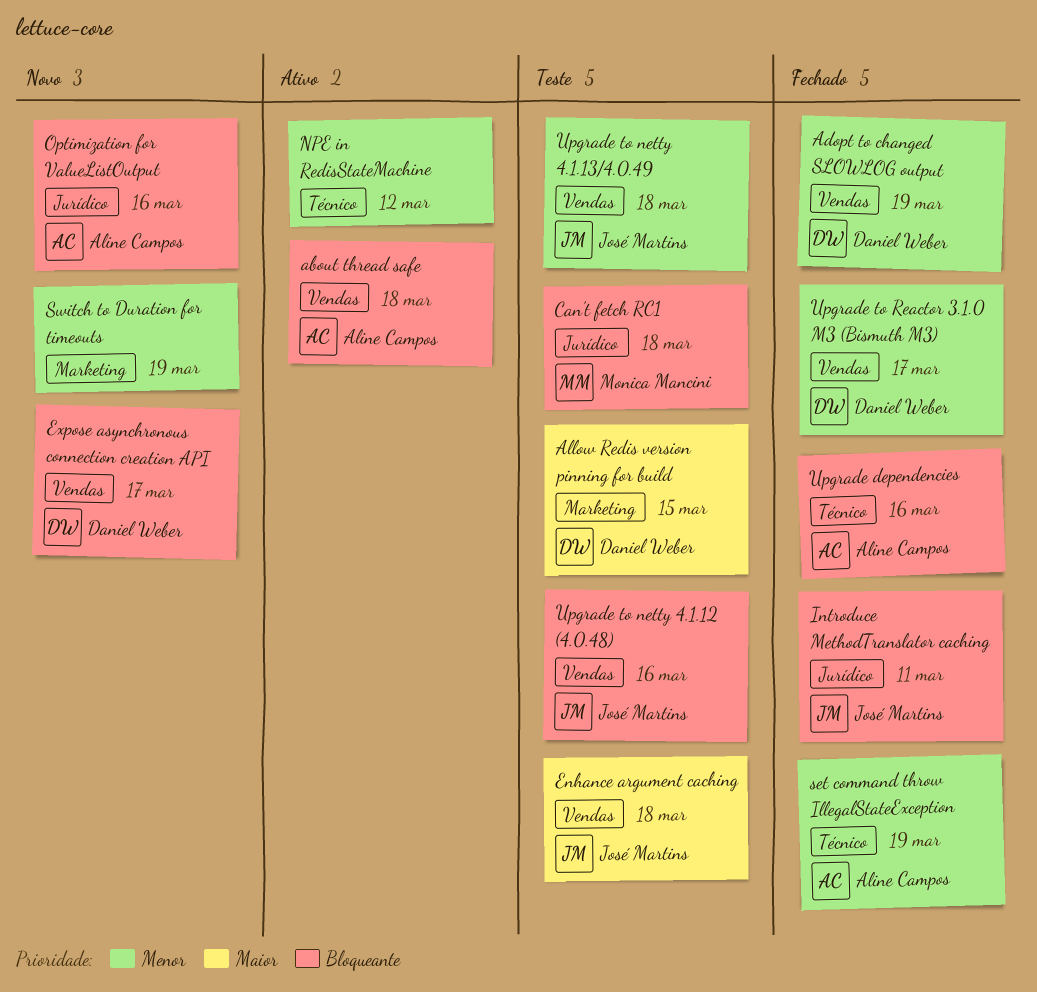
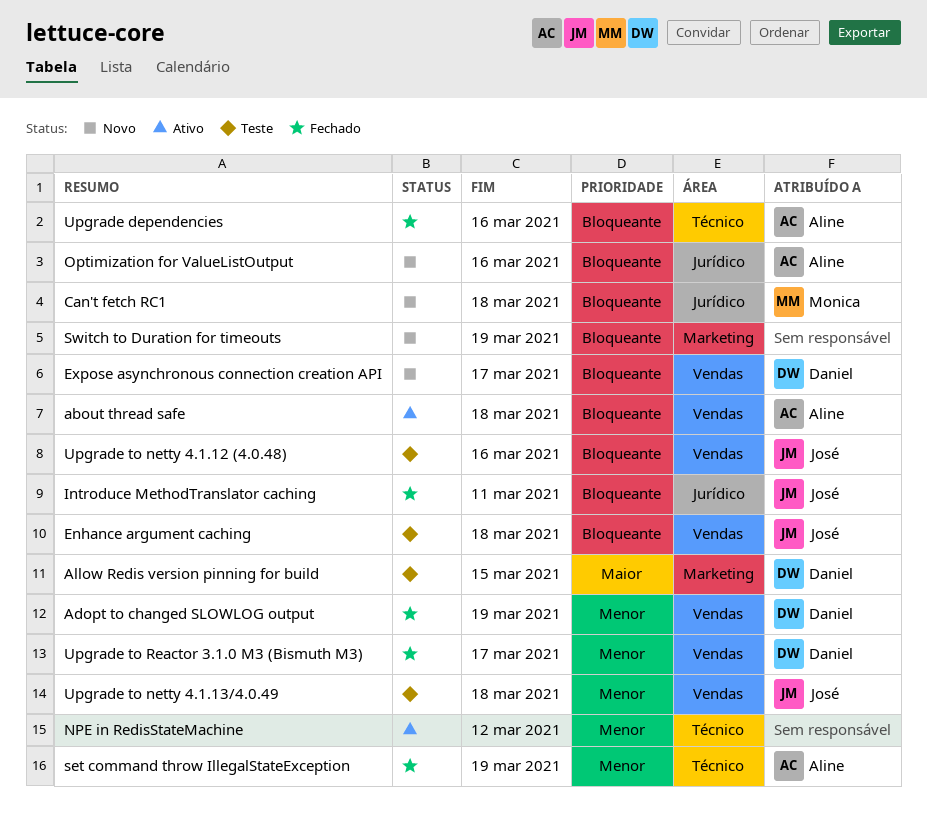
Can't fetch RC1, status: Teste -> Novo
Enhance argument caching, priority: Maior -> Bloqueante
Switch to Duration for timeouts, priority: Menor -> Bloqueante

